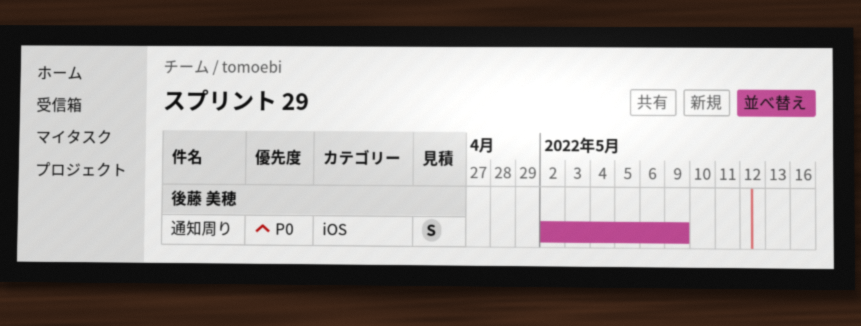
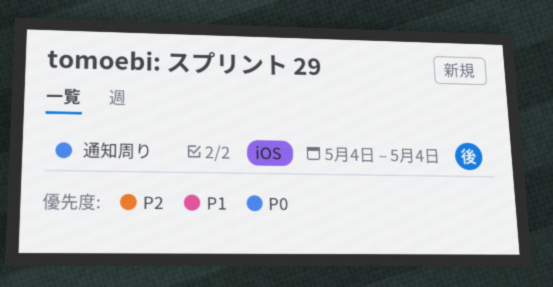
通知周り, start: May 2 -> May 4
通知周り, due: May 9 -> May 4

